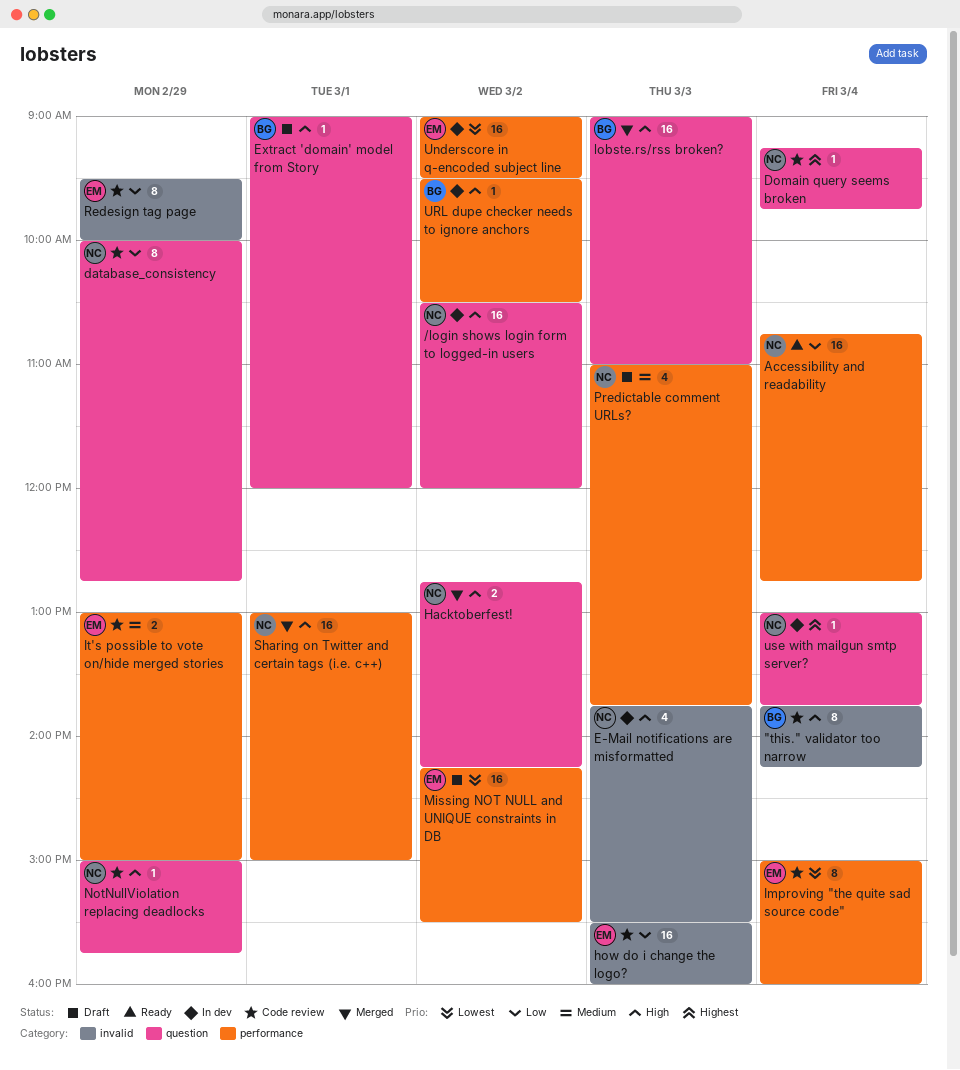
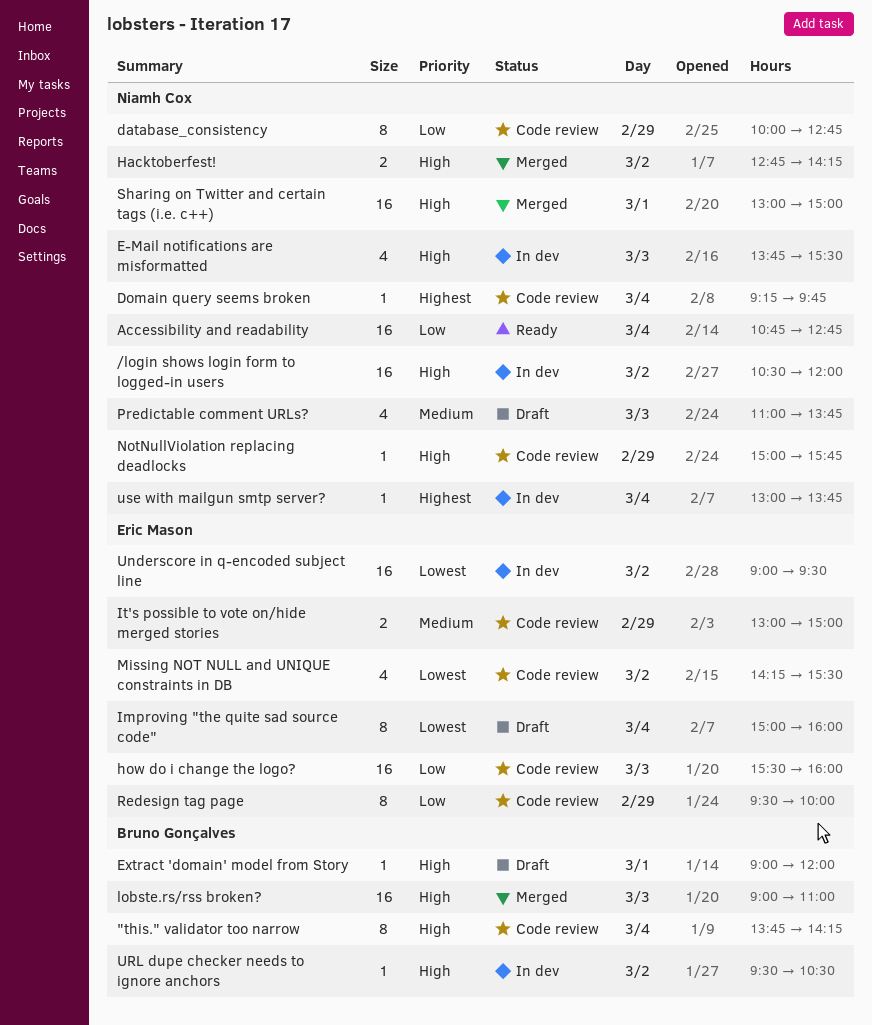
Improving "the quite sad source code", status: Code review -> Draft
Missing NOT NULL and UNIQUE constraints in DB, status: Draft -> Code review
Missing NOT NULL and UNIQUE constraints in DB, estimate: 16 -> 4

